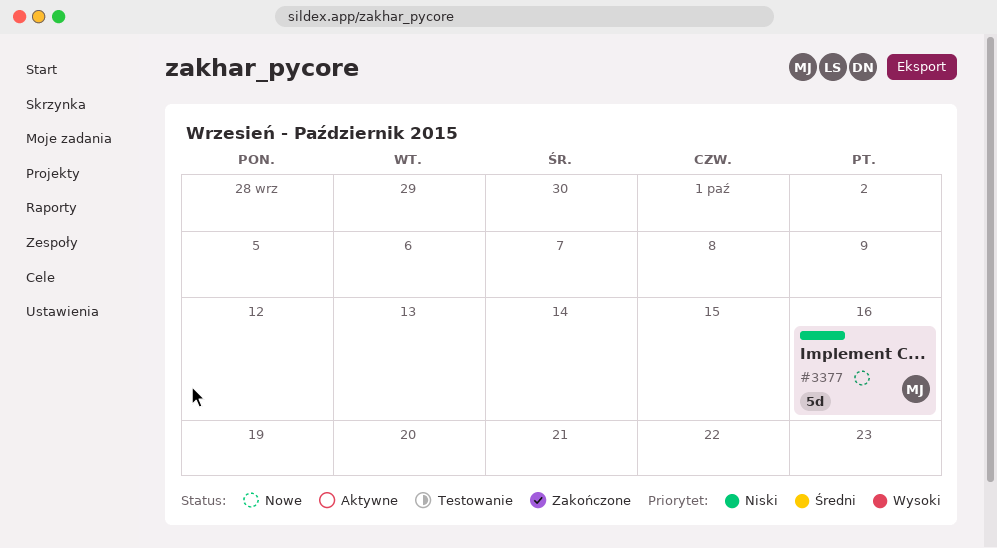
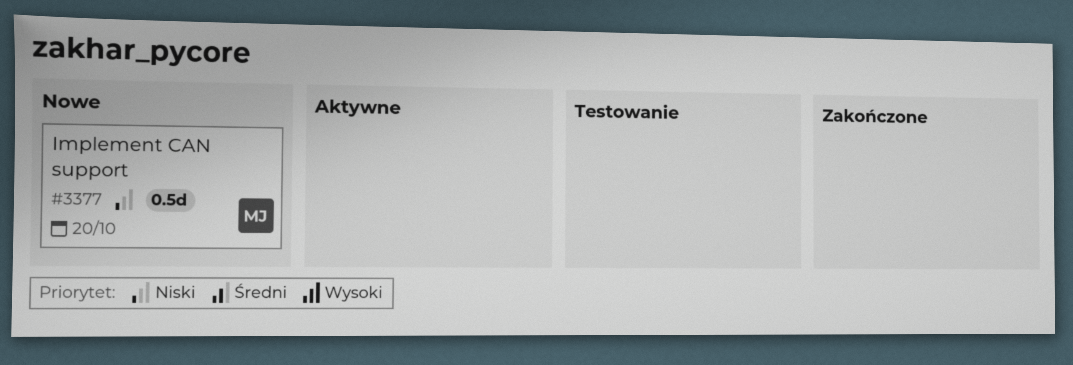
#3377, estimate: 5d -> 0.5d
#3377, due: Oct 16 -> Oct 20

